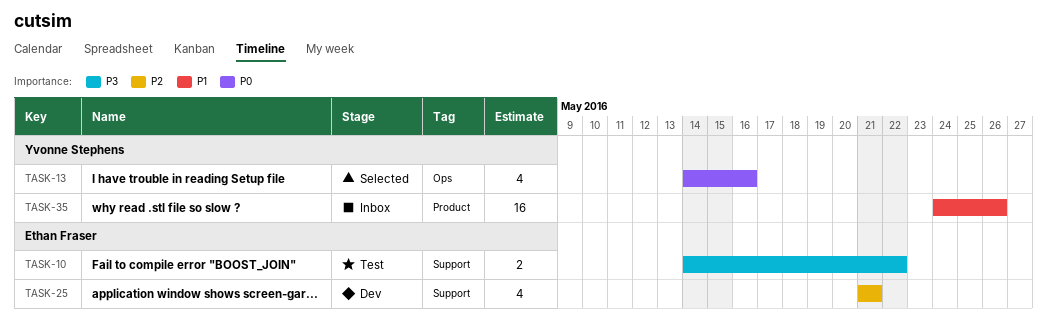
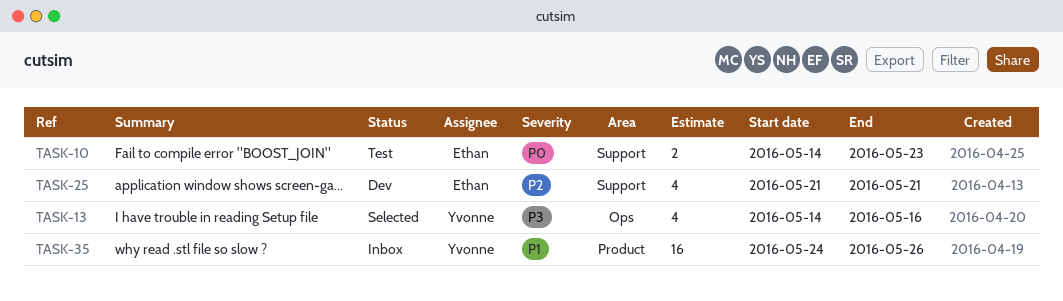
TASK-10, priority: P3 -> P0
TASK-10, due: May 22 -> May 23
TASK-13, priority: P0 -> P3

